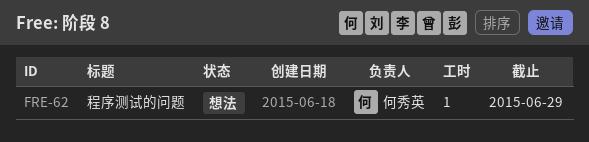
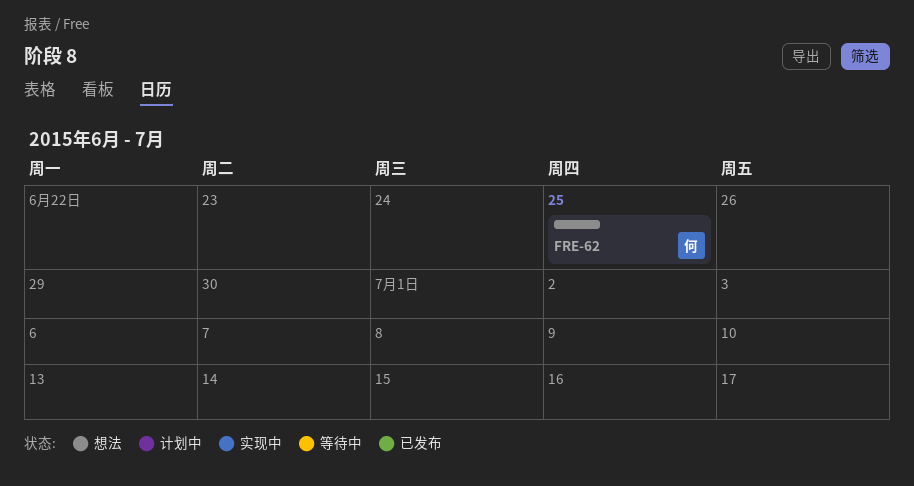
FRE-62, due: Jun 29 -> Jun 25

